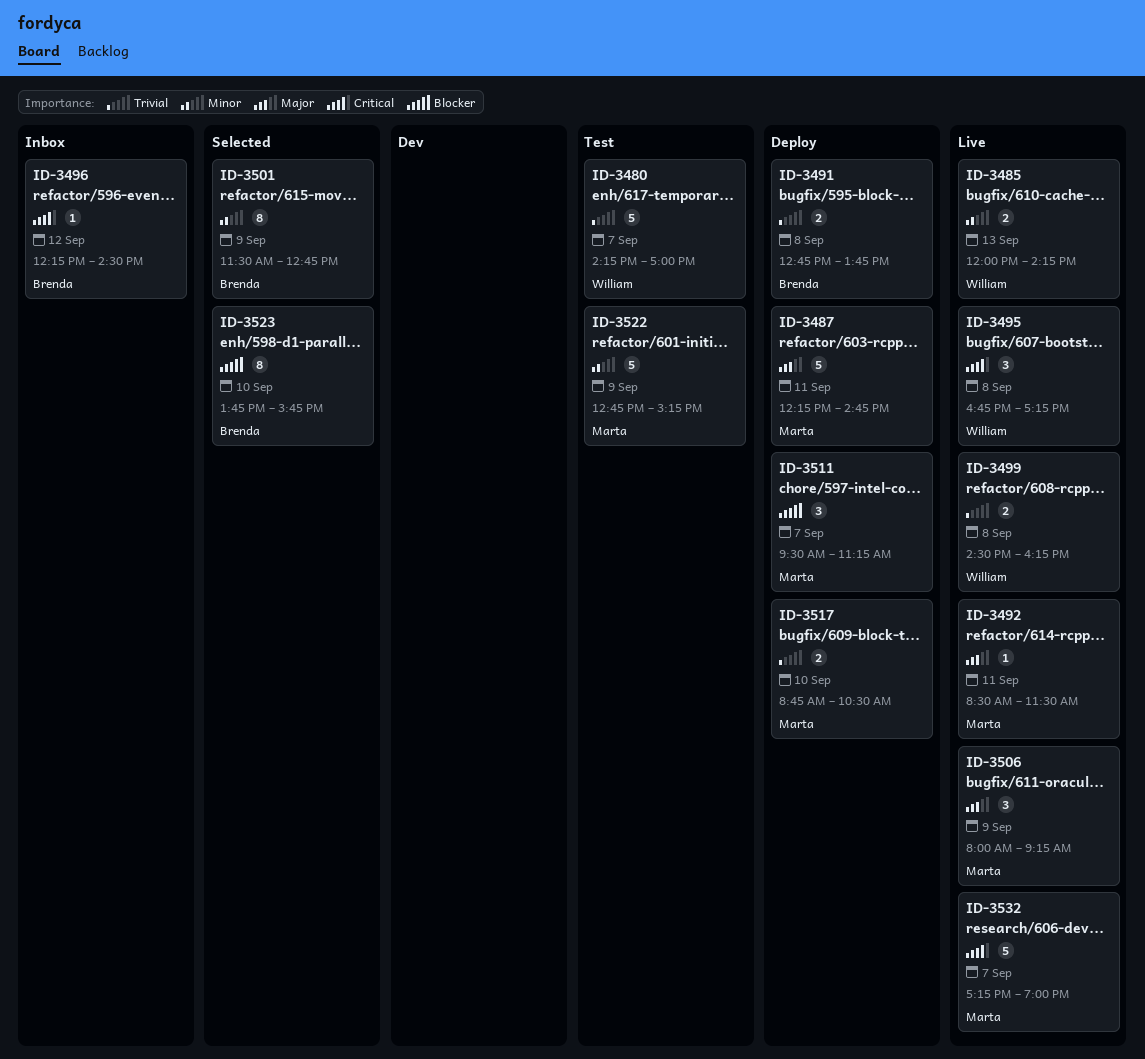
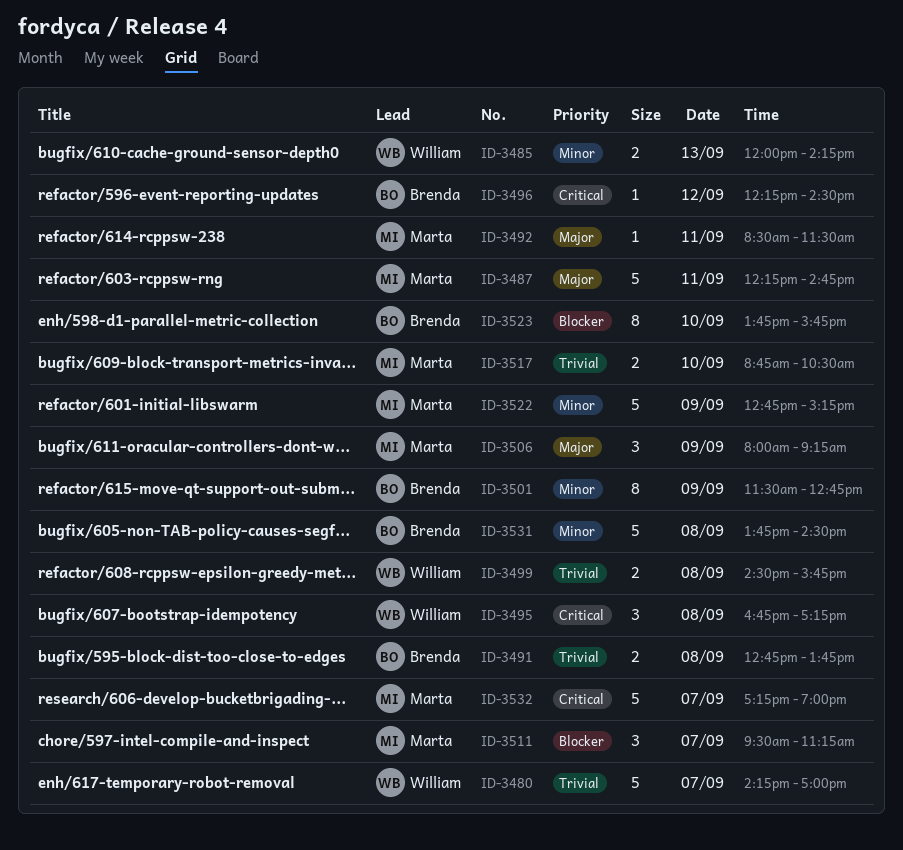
ID-3499, ends: 16:15 -> 15:45
ID-3531: none -> present

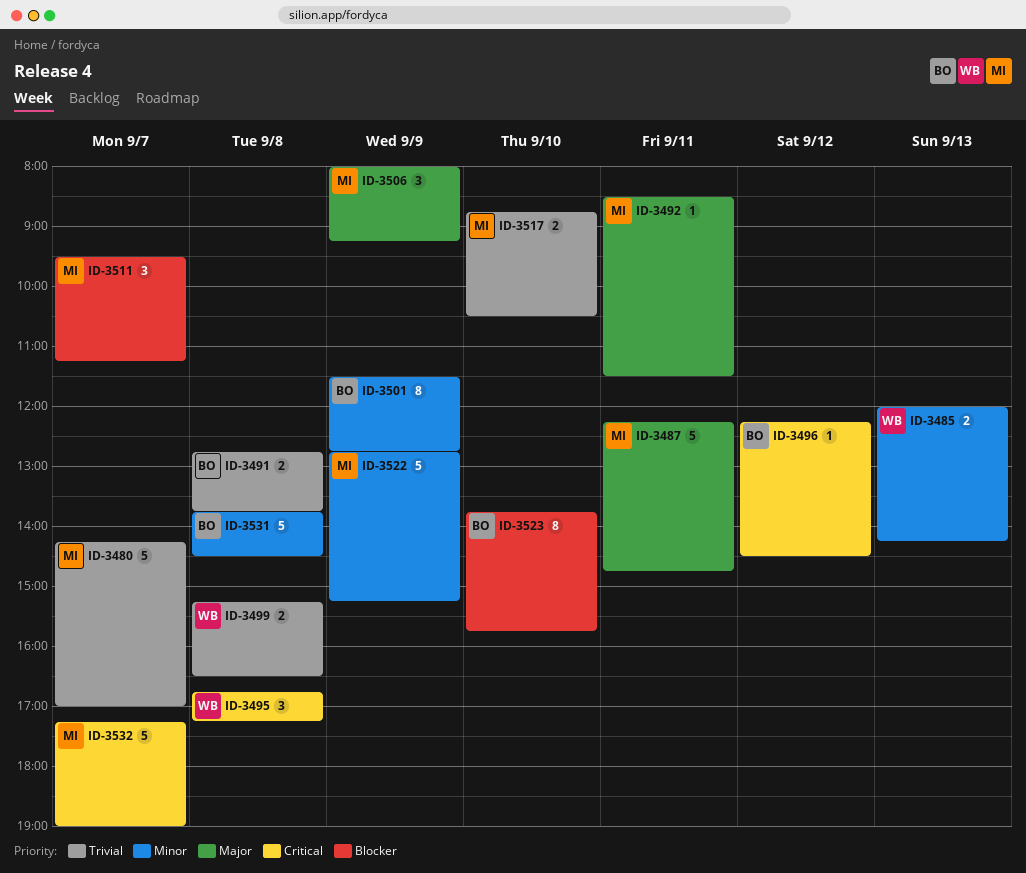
ID-3480, owner: William -> Marta
ID-3499, begins: 14:30 -> 15:15
ID-3499, ends: 15:45 -> 16:30

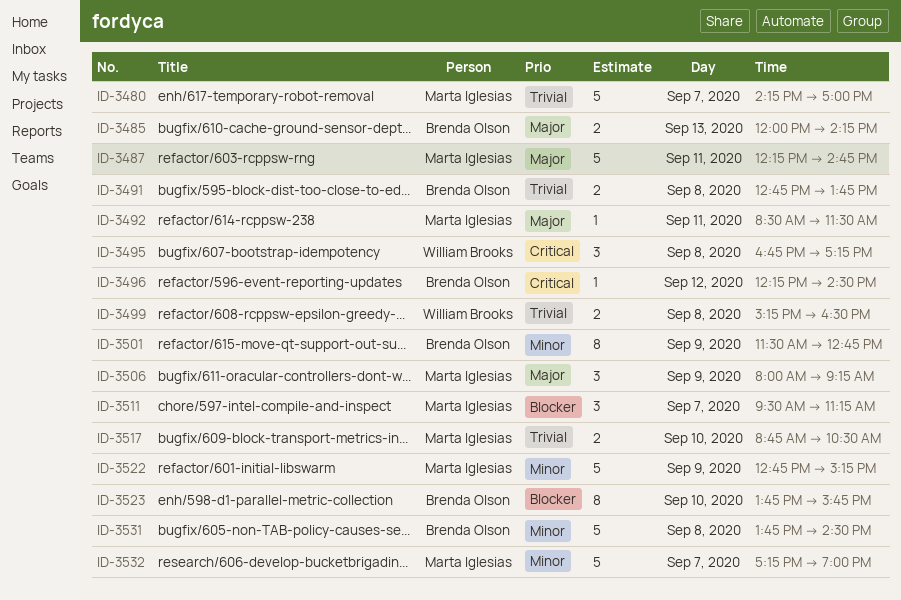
ID-3485, owner: William Brooks -> Brenda Olson
ID-3485, priority: Minor -> Major
ID-3532, priority: Critical -> Minor

